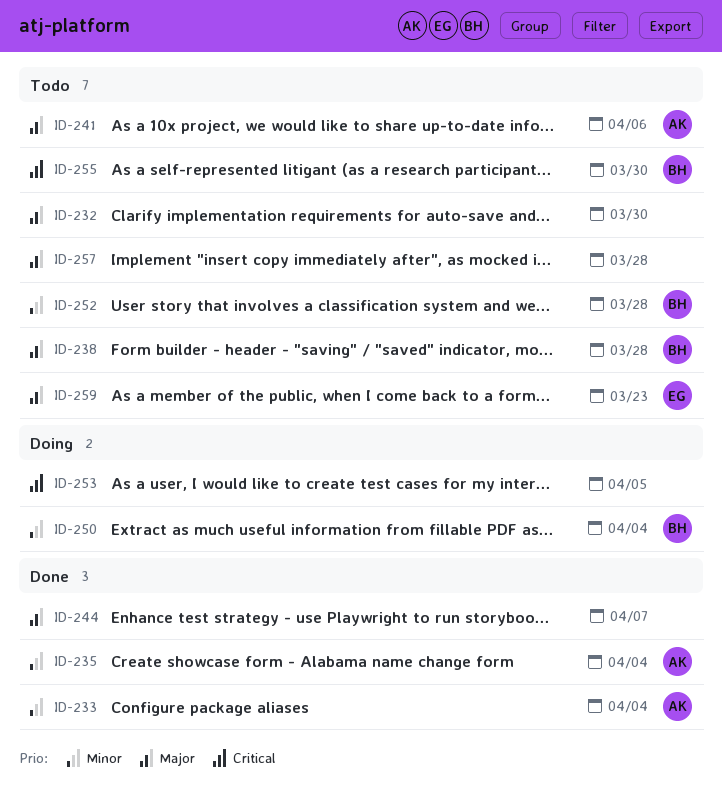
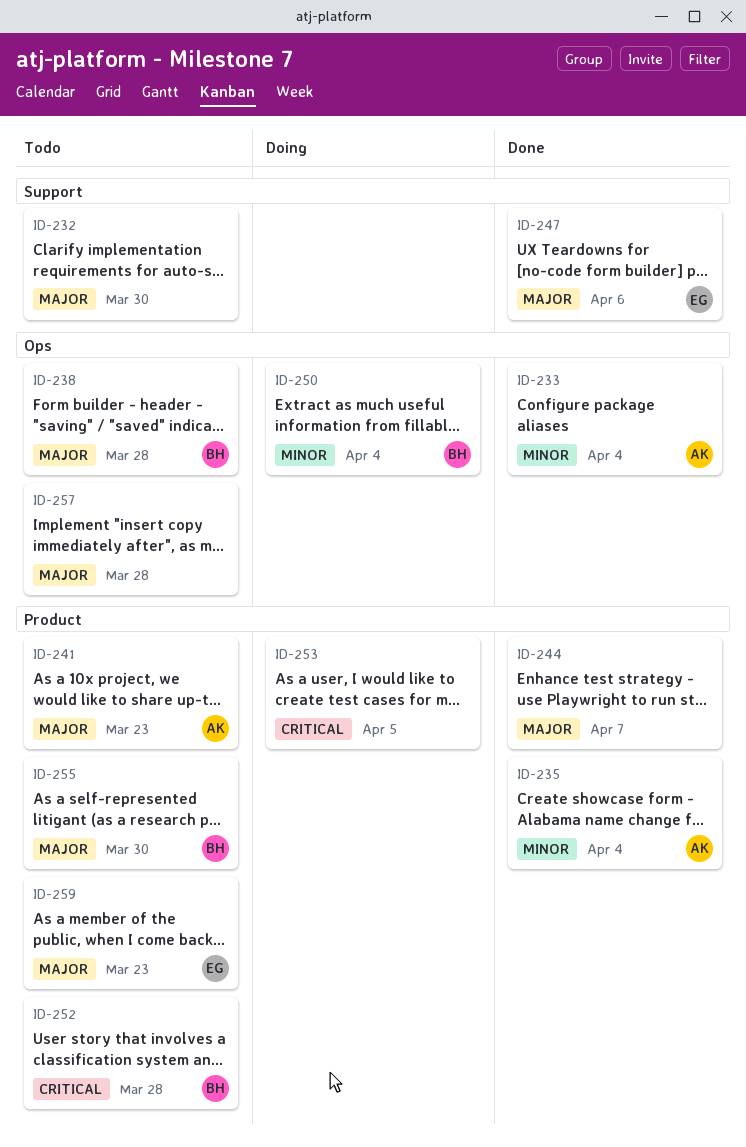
ID-241, due: Apr 6 -> Mar 23
ID-247: none -> present
ID-252, priority: Minor -> Critical
ID-255, priority: Critical -> Major

